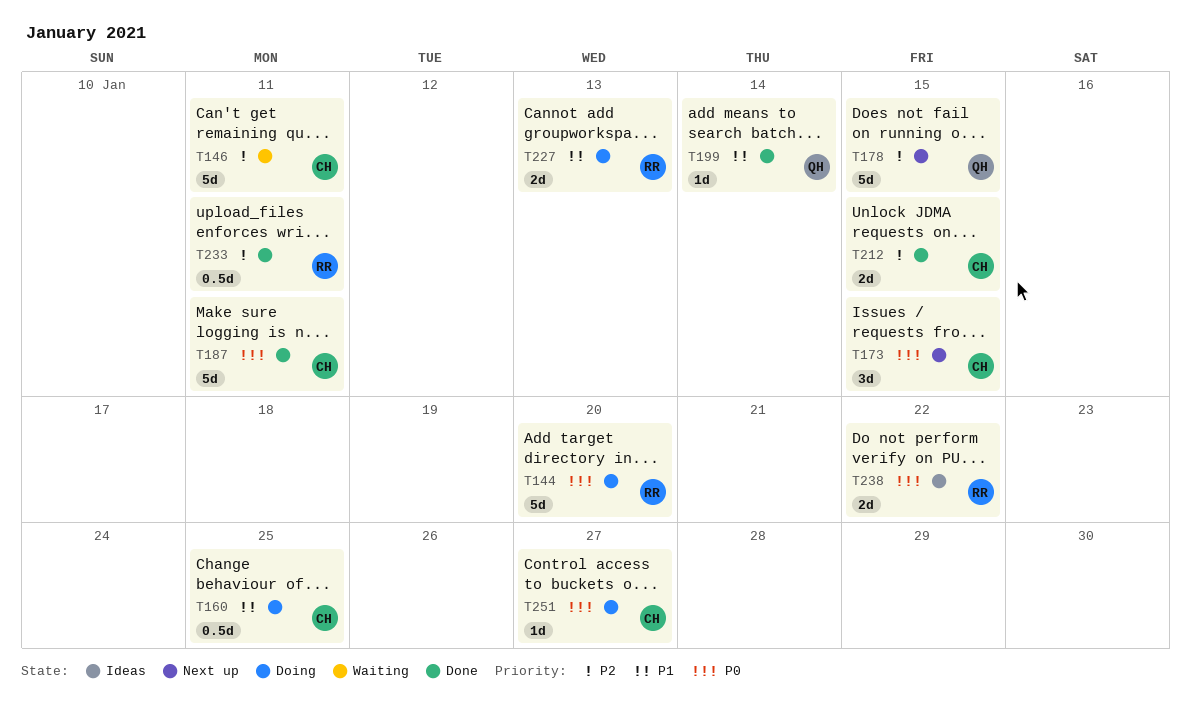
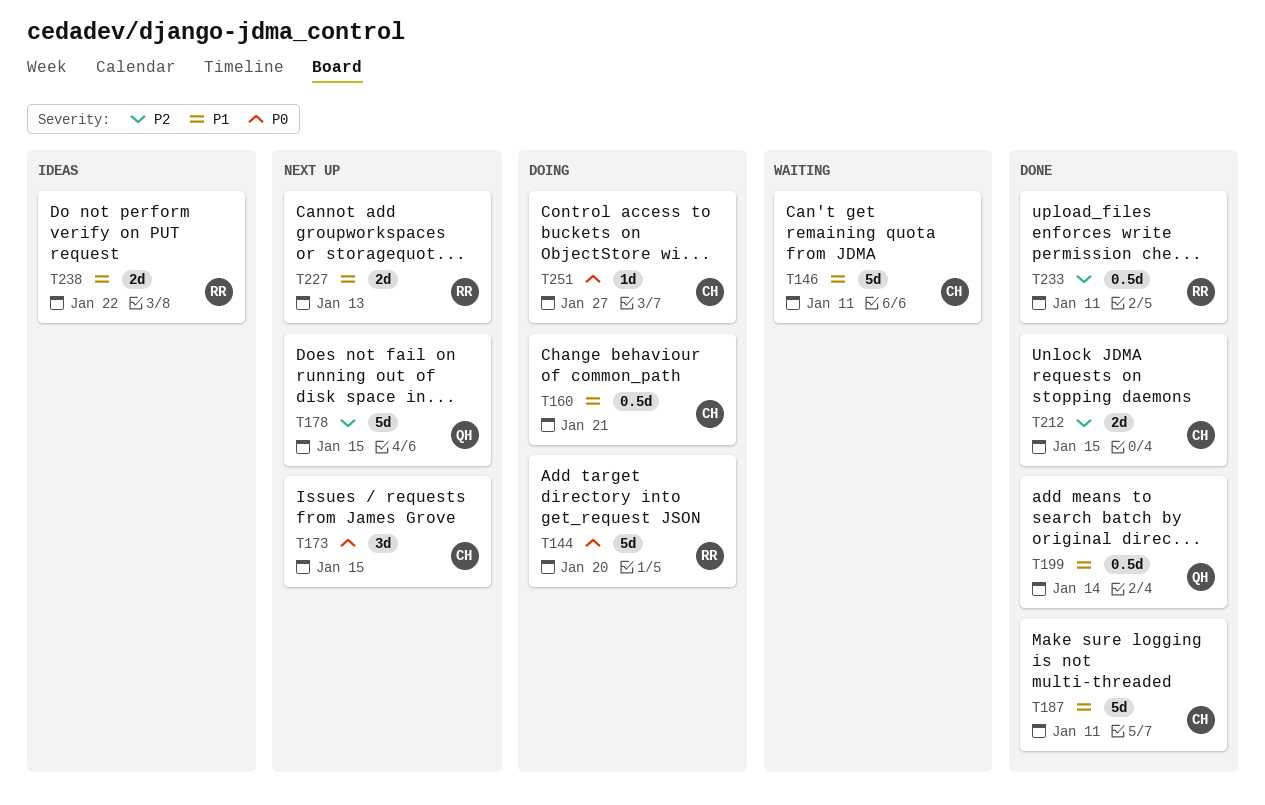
T146, priority: P2 -> P1
T160, due: Jan 25 -> Jan 21
T187, priority: P0 -> P1
T199, estimate: 1d -> 0.5d
T227, status: Doing -> Next up
T238, priority: P0 -> P1

